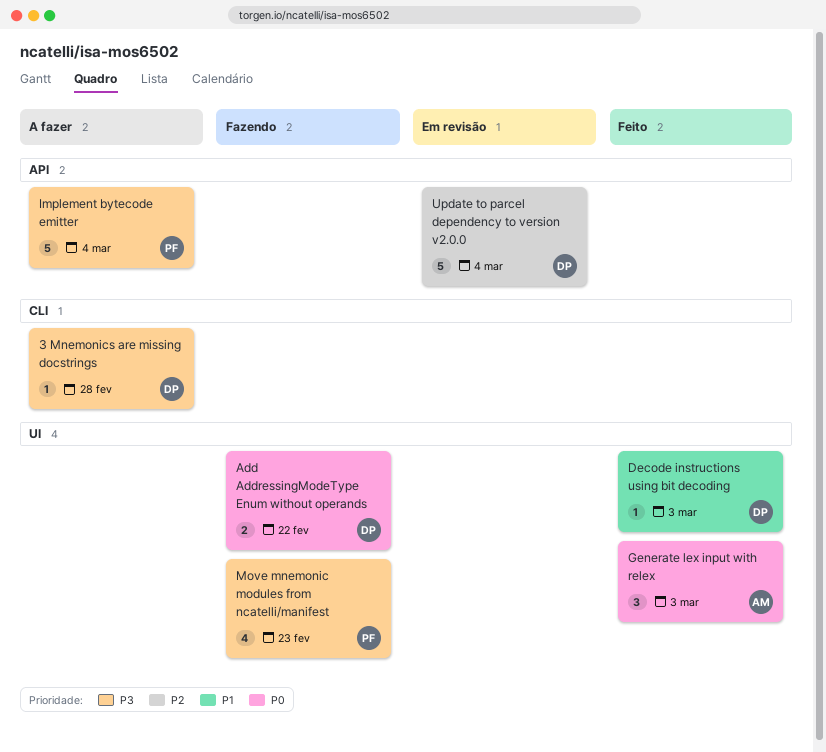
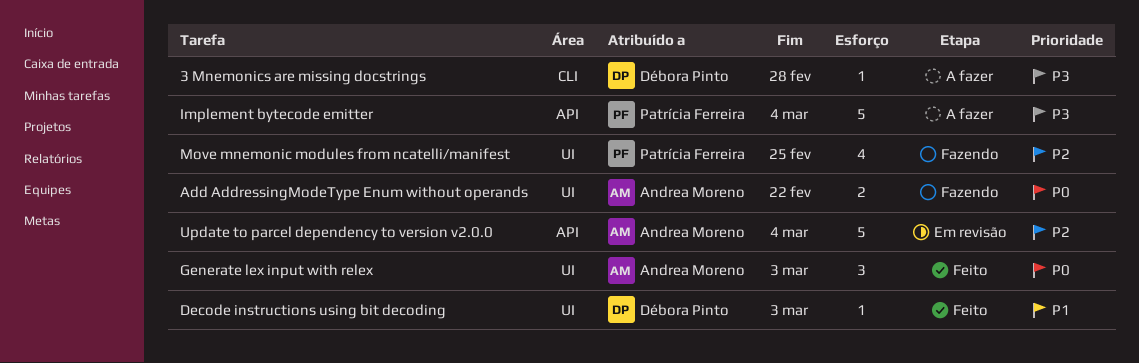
Add AddressingModeType Enum without operands, owner: Débora Pinto -> Andrea Moreno
Move mnemonic modules from ncatelli/manifest, priority: P3 -> P2
Move mnemonic modules from ncatelli/manifest, due: Feb 23 -> Feb 25
Update to parcel dependency to version v2.0.0, owner: Débora Pinto -> Andrea Moreno

